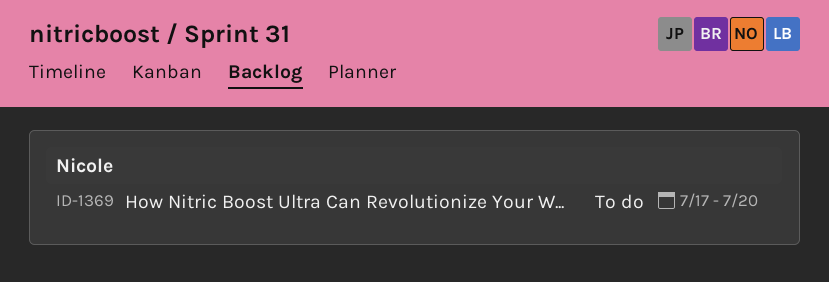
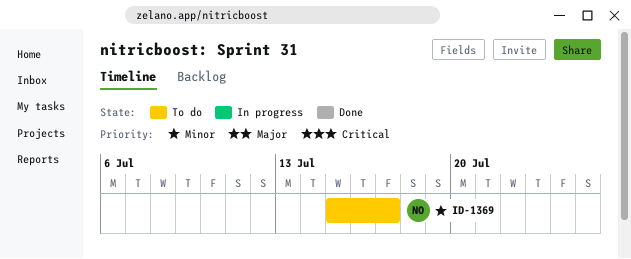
ID-1369, start: Jul 17 -> Jul 15
ID-1369, due: Jul 20 -> Jul 17

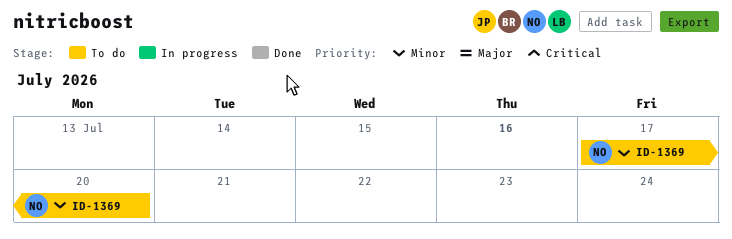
ID-1369, start: Jul 15 -> Jul 17
ID-1369, due: Jul 17 -> Jul 20

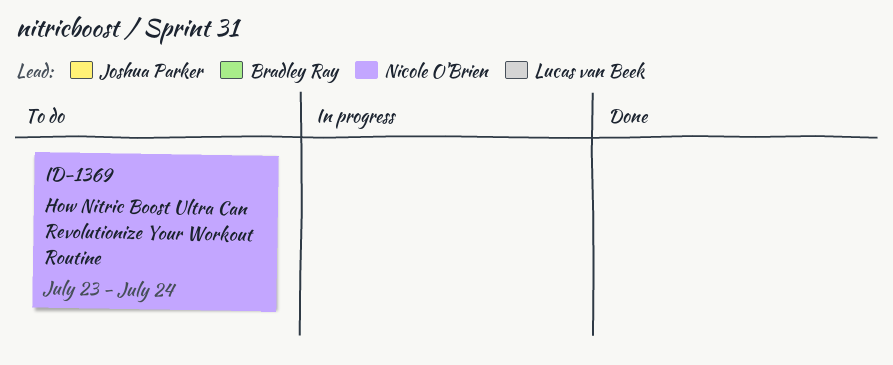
ID-1369, start: Jul 17 -> Jul 23
ID-1369, due: Jul 20 -> Jul 24

